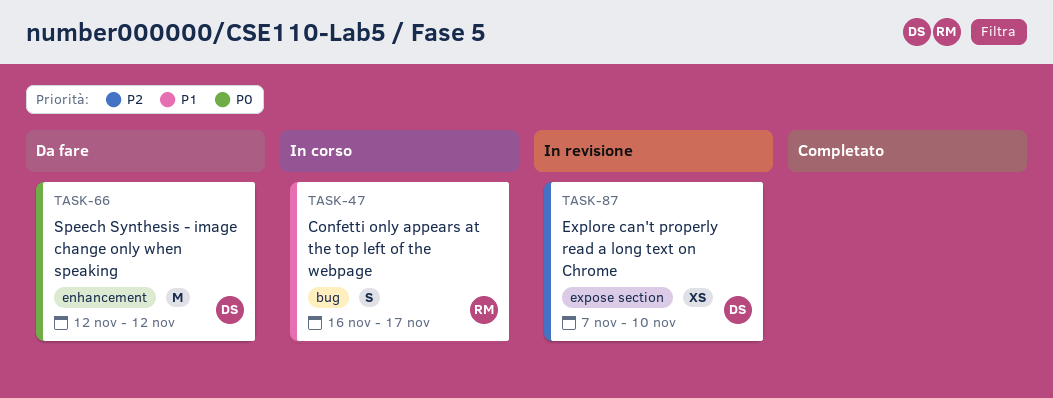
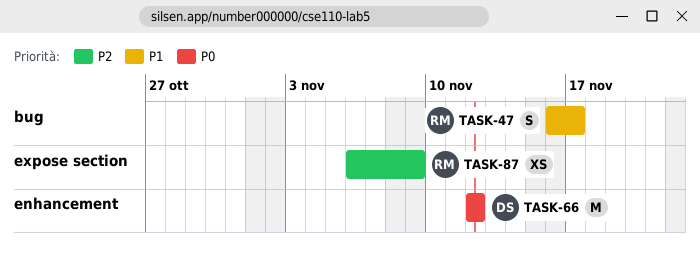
TASK-87, owner: DS -> RM
TASK-87, start: Nov 7 -> Nov 6
TASK-87, due: Nov 10 -> Nov 9

